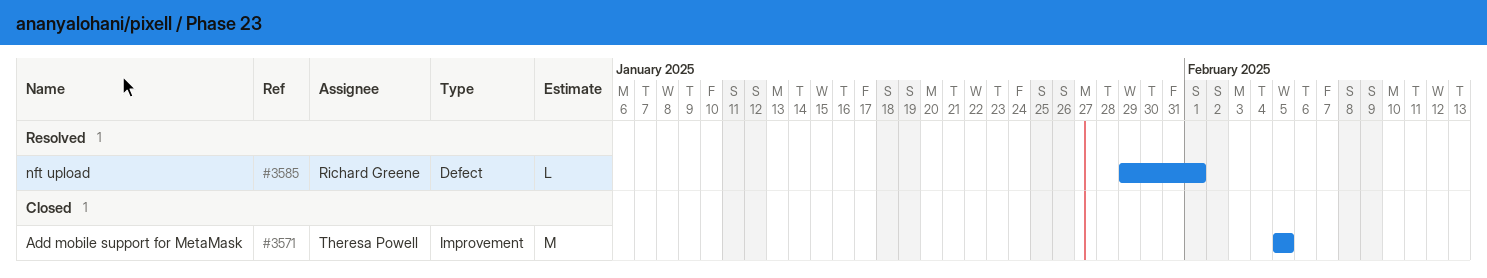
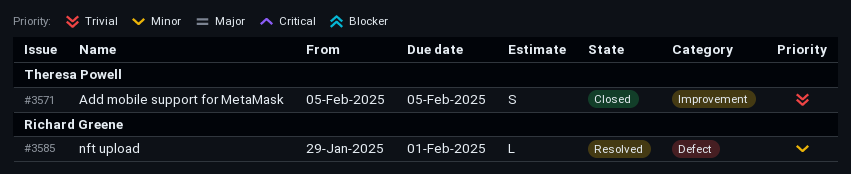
#3571, estimate: M -> S

